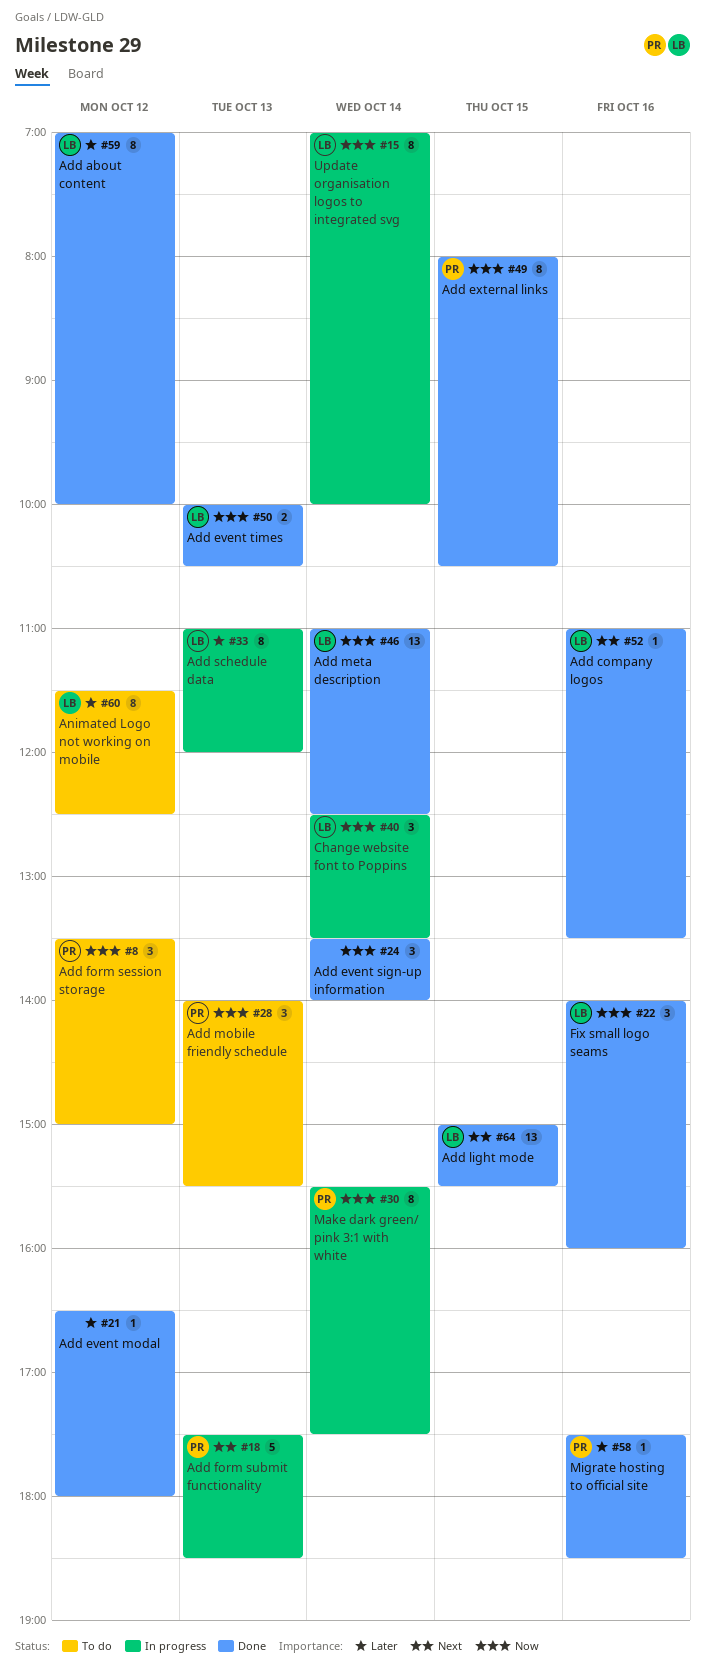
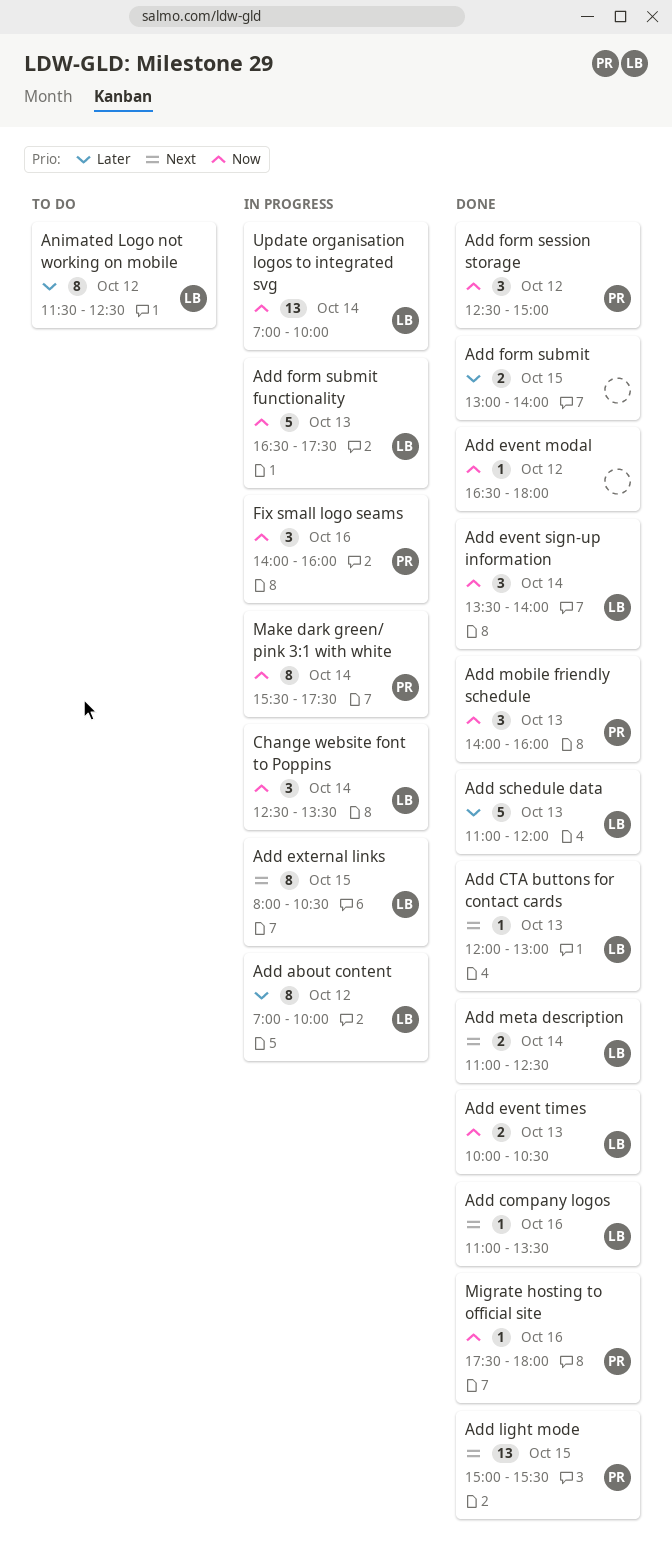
Add about content, status: Done -> In progress
Add CTA buttons for contact cards: none -> present
Add event modal, priority: Later -> Now
Add event sign-up information, owner: none -> LB
Add external links, status: Done -> In progress
Add external links, owner: PR -> LB
Add external links, priority: Now -> Next
Add form session storage, status: To do -> Done
Add form session storage, begins: 13:30 -> 12:30
Add form submit: none -> present
Add form submit functionality, owner: PR -> LB
Add form submit functionality, priority: Next -> Now
Add form submit functionality, begins: 17:30 -> 16:30
Add form submit functionality, ends: 18:30 -> 17:30
Add light mode, owner: LB -> PR
Add meta description, priority: Now -> Next
Add meta description, estimate: 13 -> 2
Add mobile friendly schedule, status: To do -> Done
Add mobile friendly schedule, ends: 15:30 -> 16:00
Add schedule data, status: In progress -> Done
Add schedule data, estimate: 8 -> 5
Fix small logo seams, status: Done -> In progress
Fix small logo seams, owner: LB -> PR
Migrate hosting to official site, priority: Later -> Now
Migrate hosting to official site, ends: 18:30 -> 18:00
Update organisation logos to integrated svg, estimate: 8 -> 13

